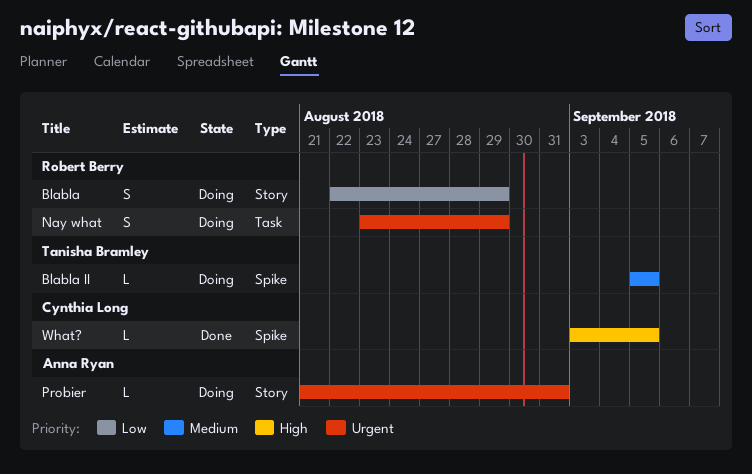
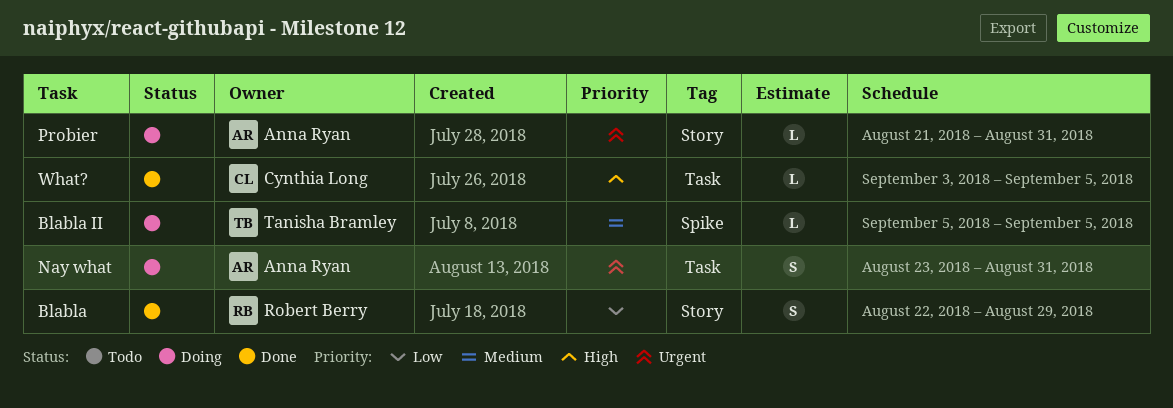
Blabla, status: Doing -> Done
Nay what, owner: Robert Berry -> Anna Ryan
Nay what, due: Aug 29 -> Aug 31
What?, label: Spike -> Task

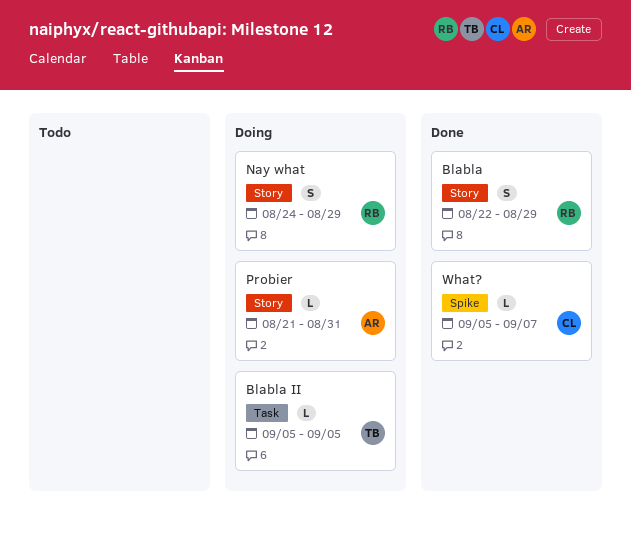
Blabla II, label: Spike -> Task
Nay what, owner: Anna Ryan -> Robert Berry
Nay what, label: Task -> Story
Nay what, start: Aug 23 -> Aug 24
Nay what, due: Aug 31 -> Aug 29
What?, label: Task -> Spike
What?, start: Sep 3 -> Sep 5
What?, due: Sep 5 -> Sep 7

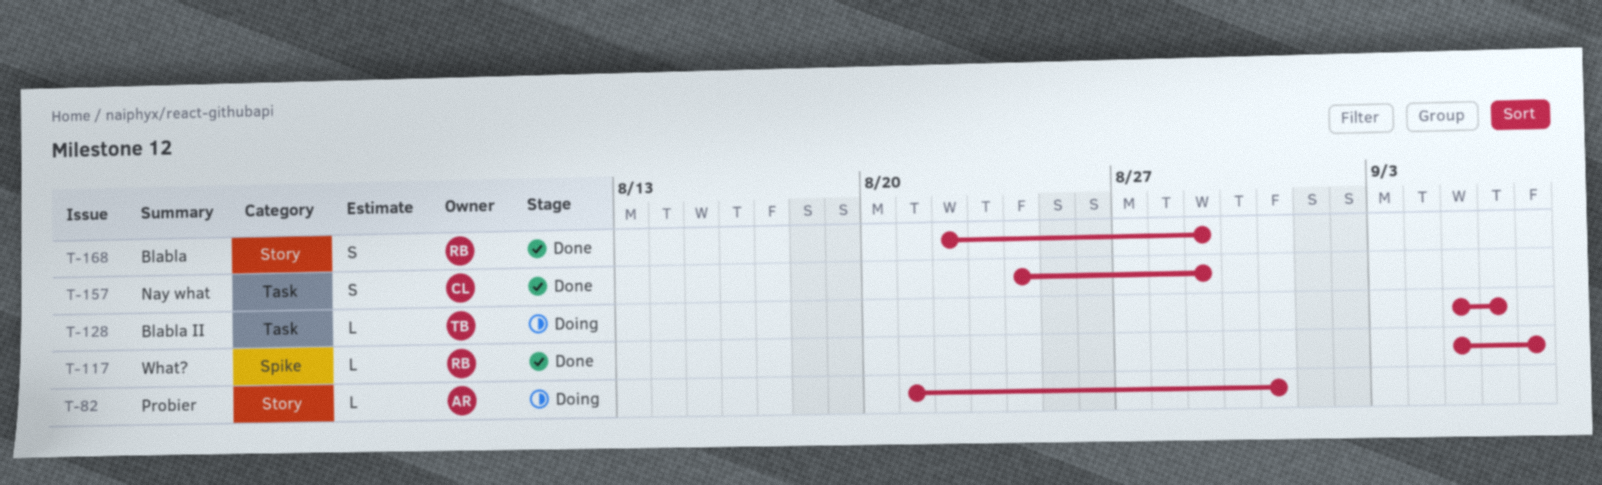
Blabla II, due: Sep 5 -> Sep 6
Nay what, status: Doing -> Done
Nay what, owner: RB -> CL
Nay what, label: Story -> Task
What?, owner: CL -> RB

